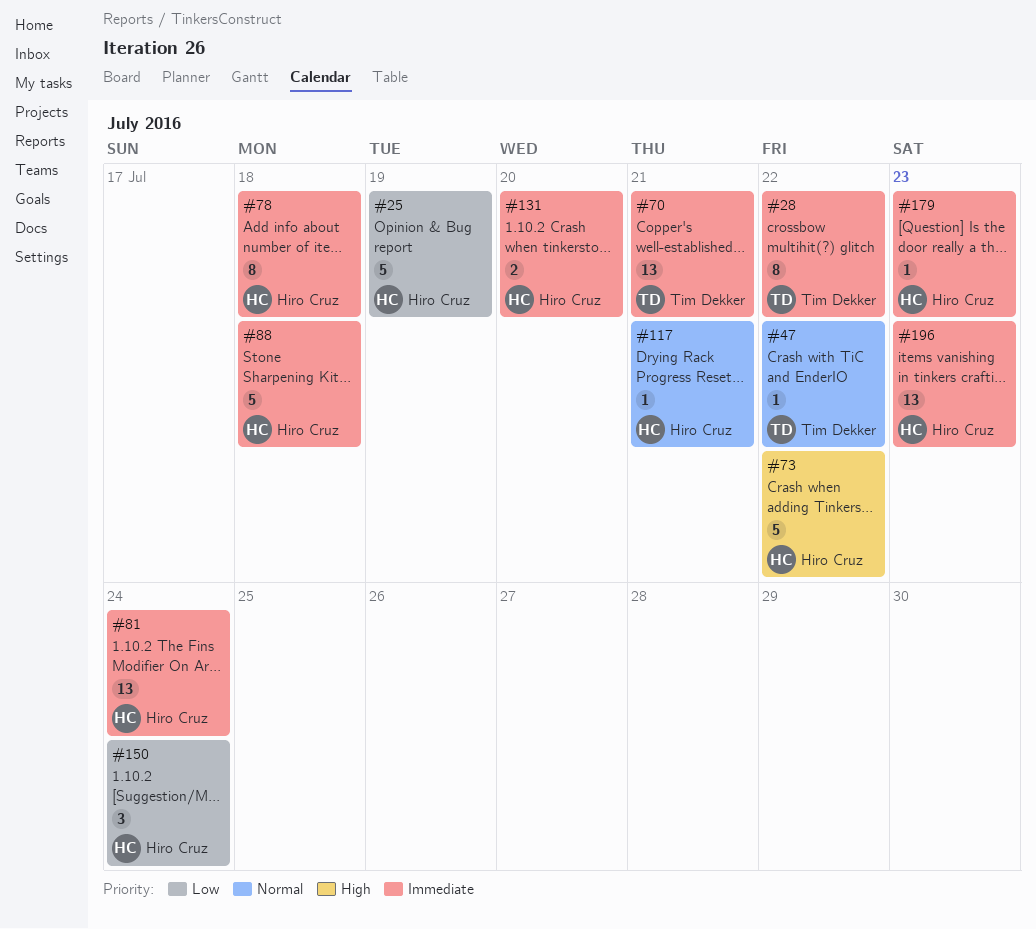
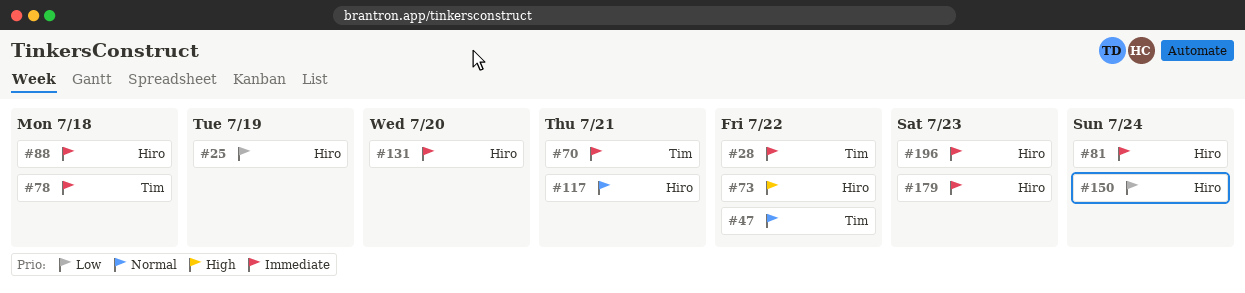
#78, owner: Hiro Cruz -> Tim Dekker

